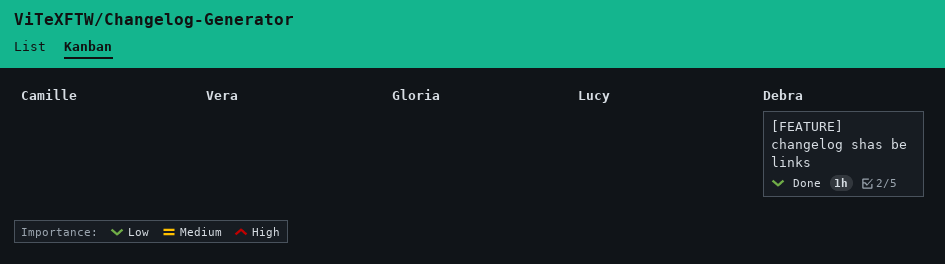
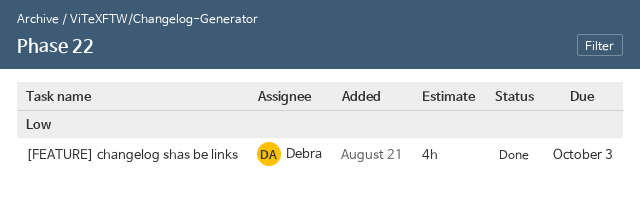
[FEATURE] changelog shas be links, estimate: 1h -> 4h

